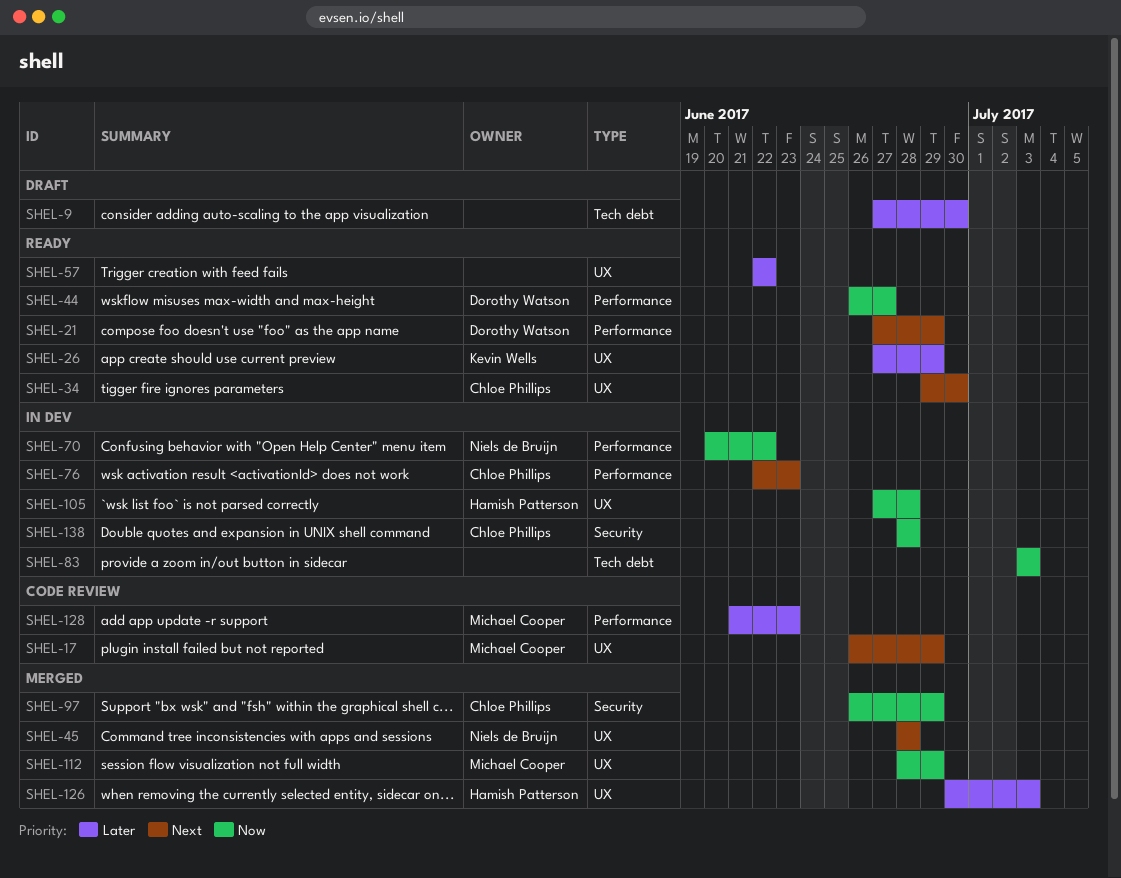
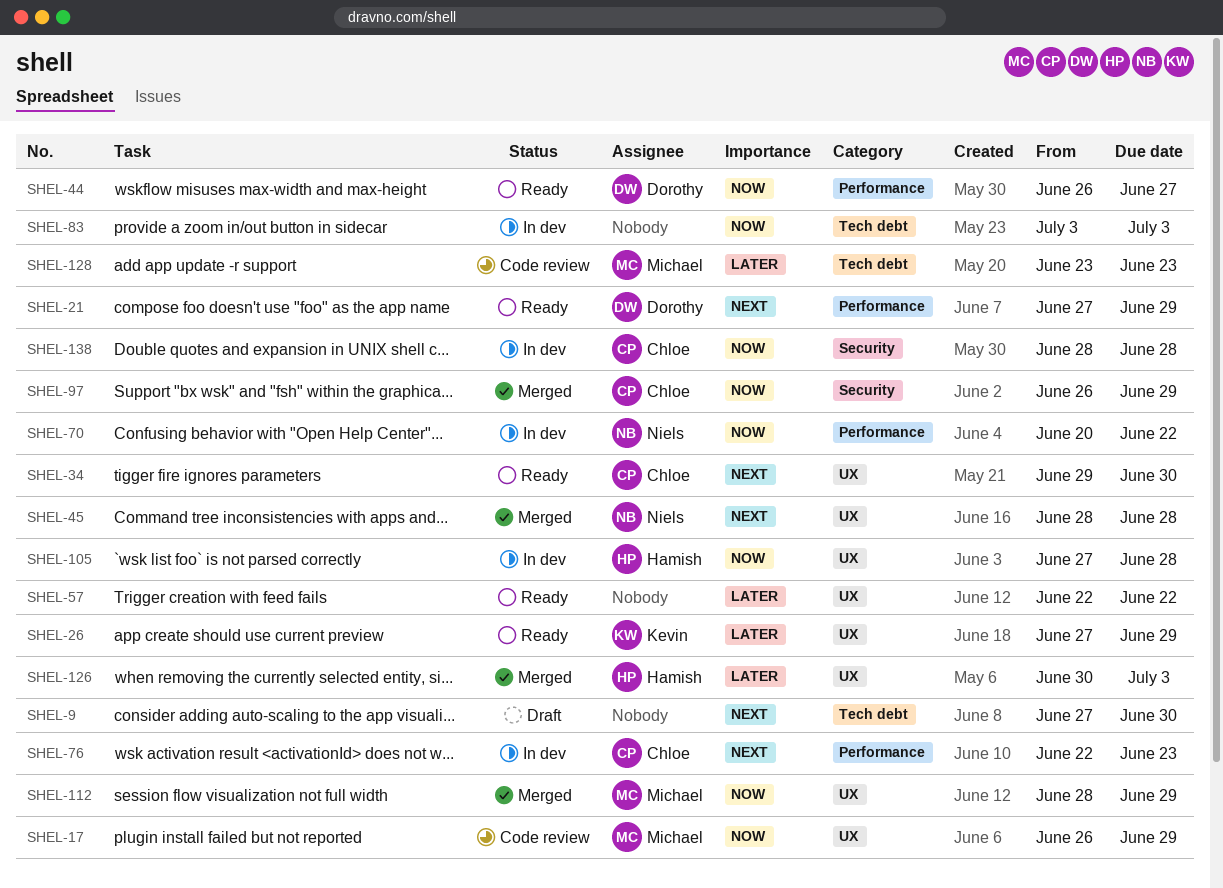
SHEL-9, priority: Later -> Next
SHEL-17, priority: Next -> Now
SHEL-128, label: Performance -> Tech debt
SHEL-128, start: Jun 21 -> Jun 23

